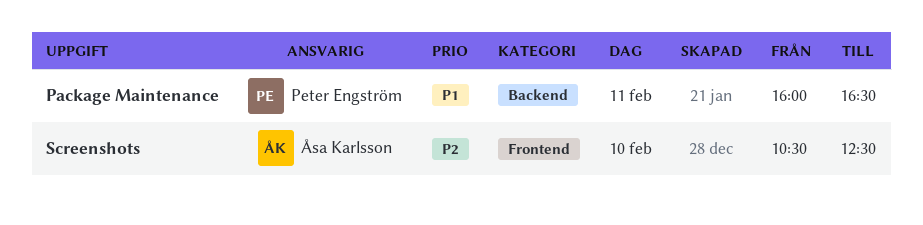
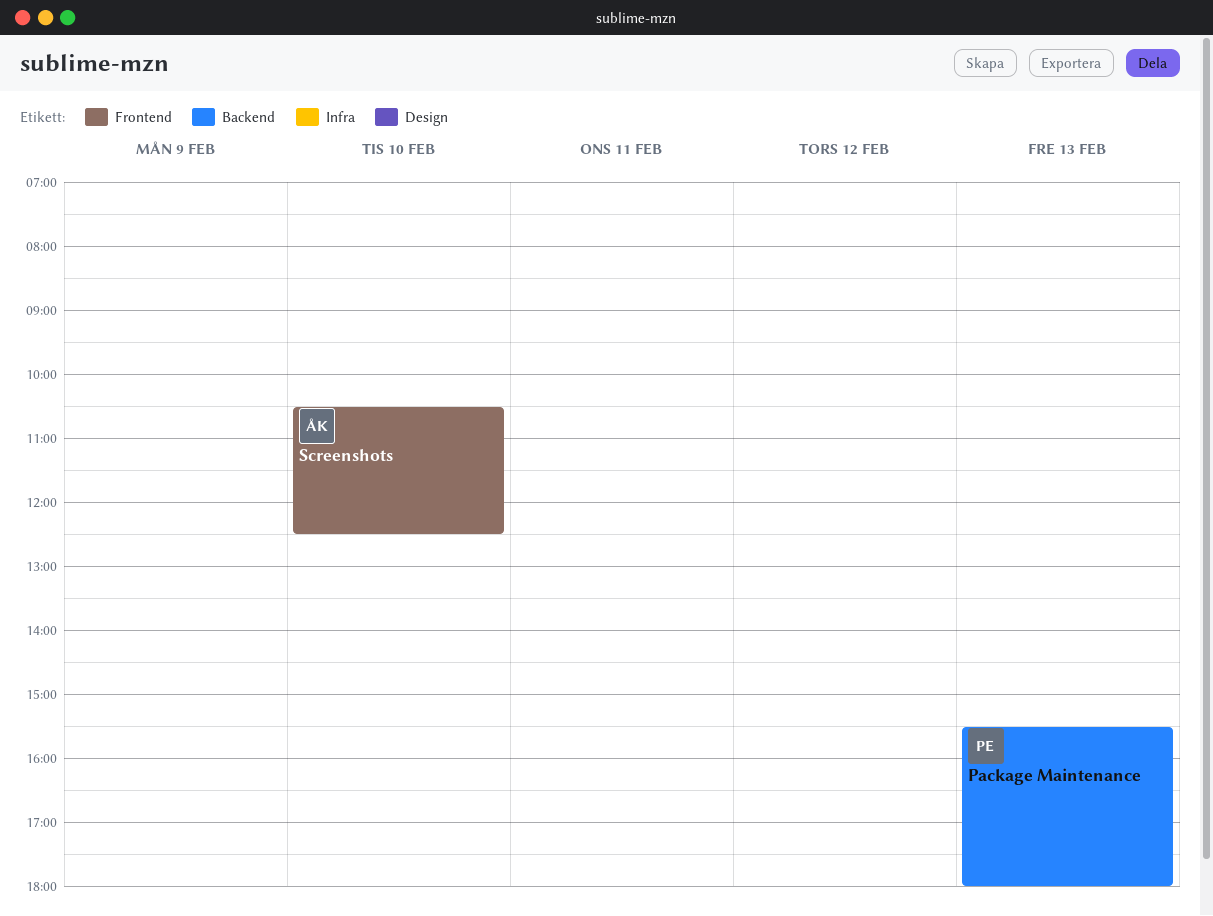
Package Maintenance, day: Feb 11 -> Feb 13
Package Maintenance, begins: 16:00 -> 15:30
Package Maintenance, ends: 16:30 -> 18:00

